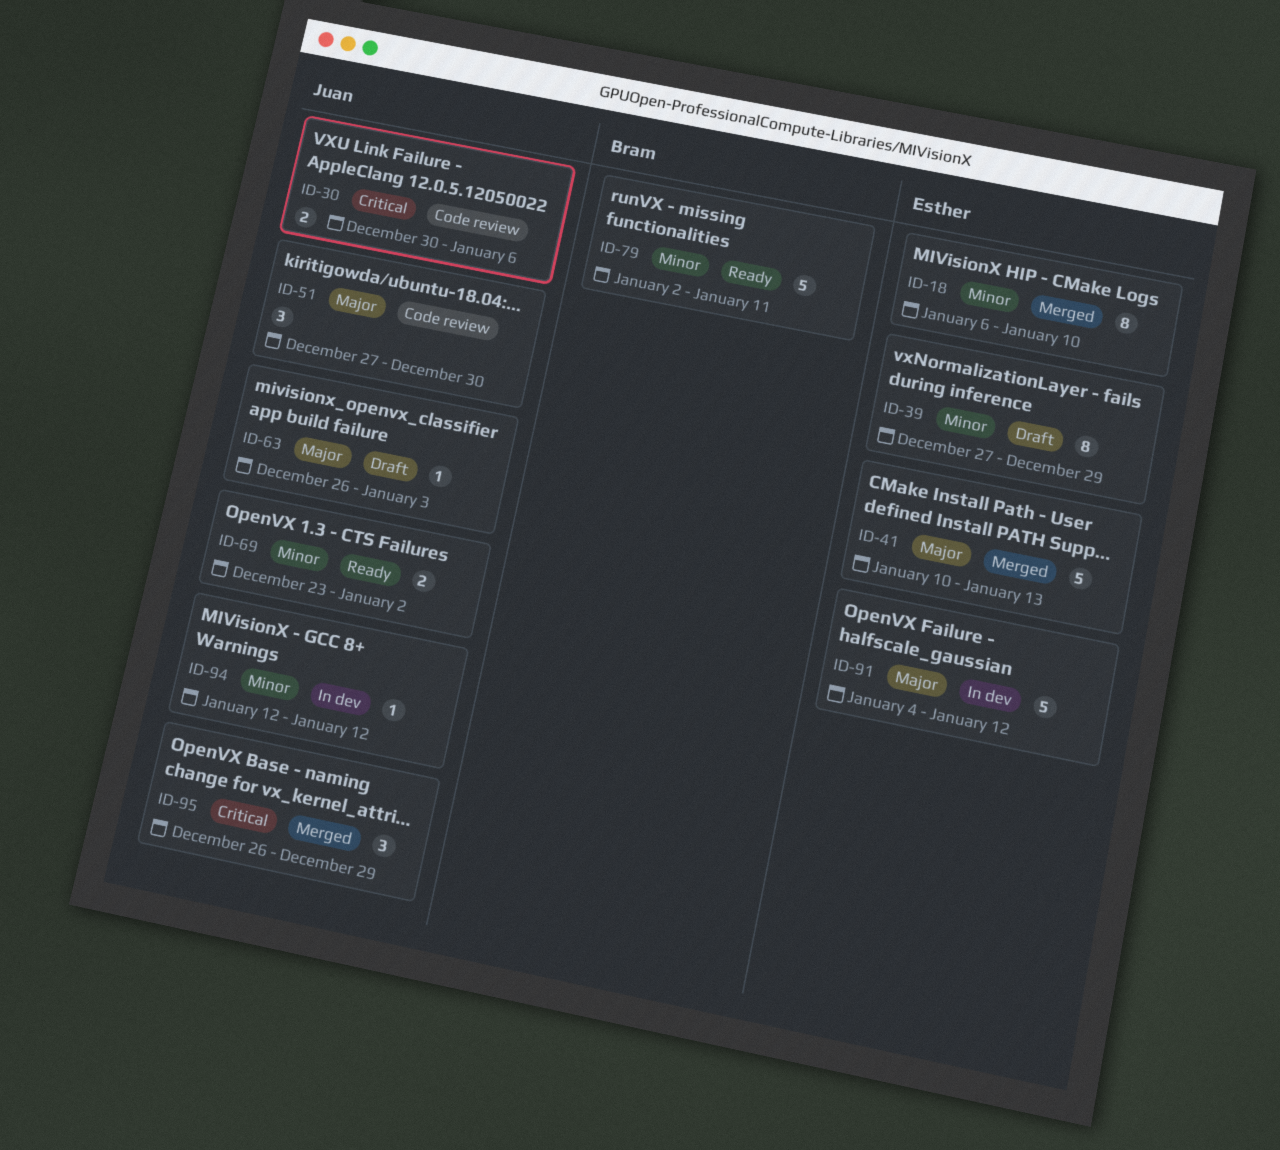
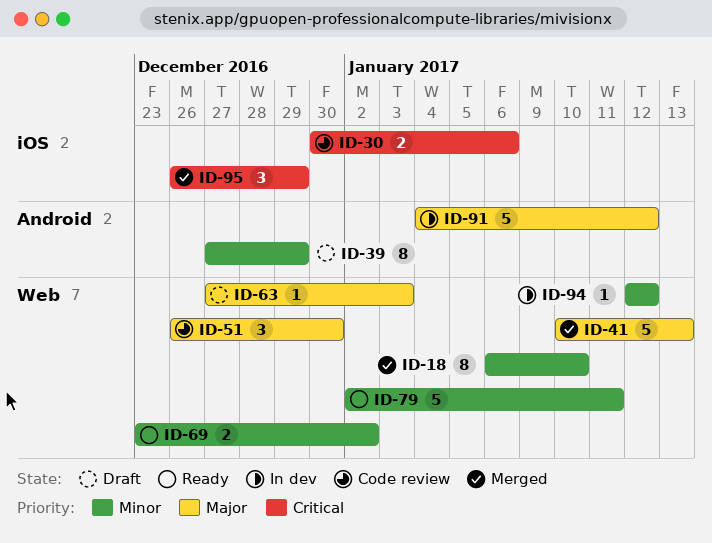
ID-51, start: Dec 27 -> Dec 26
ID-63, start: Dec 26 -> Dec 27

